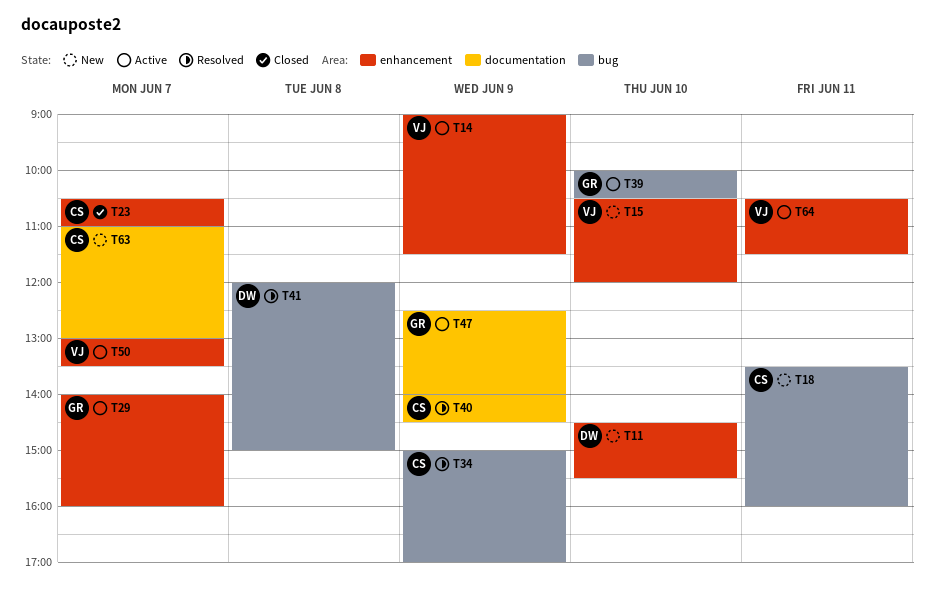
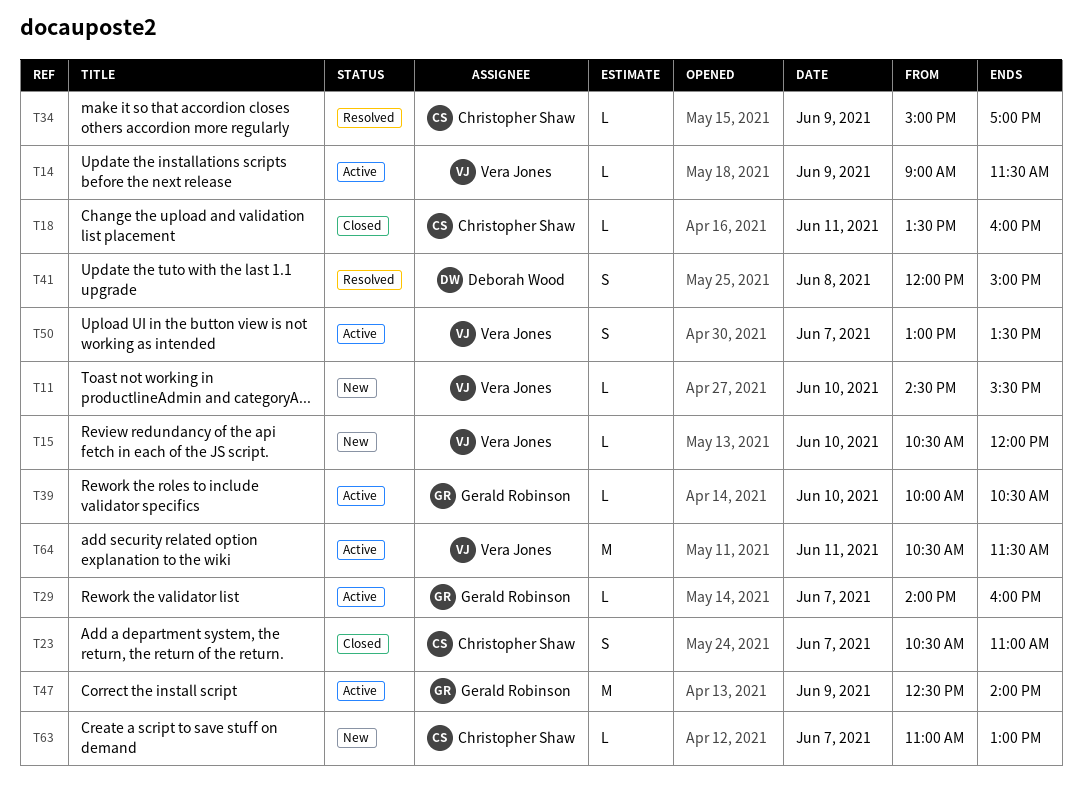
T11, owner: Deborah Wood -> Vera Jones
T18, status: New -> Closed
T40: present -> none

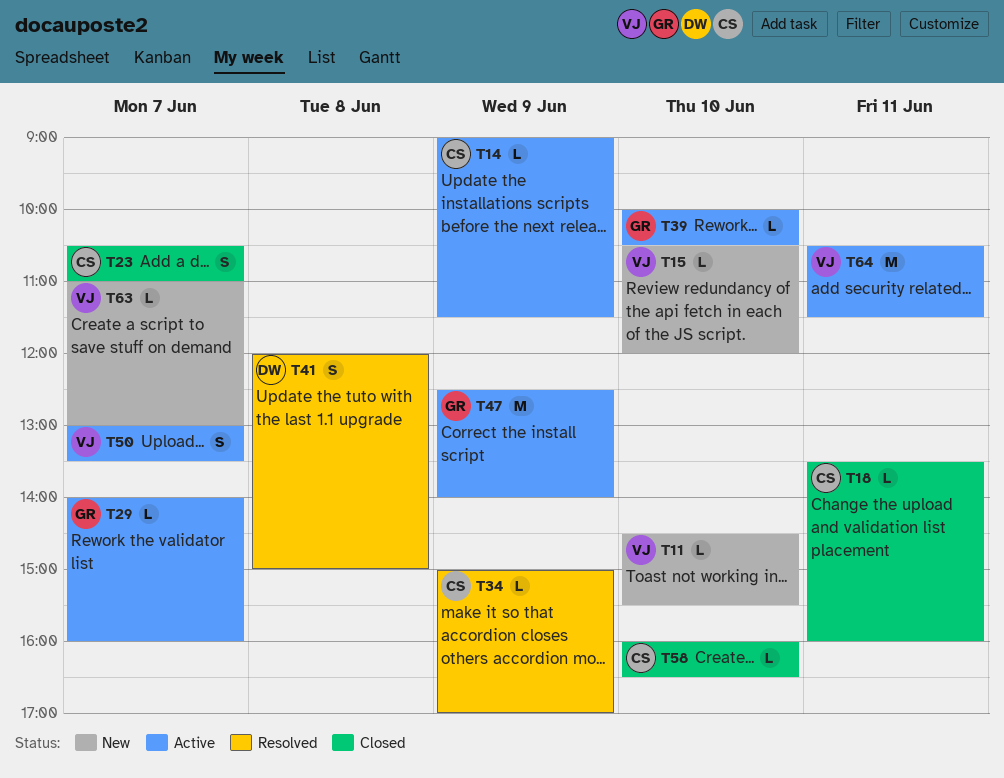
T14, owner: Vera Jones -> Christopher Shaw
T58: none -> present
T63, owner: Christopher Shaw -> Vera Jones

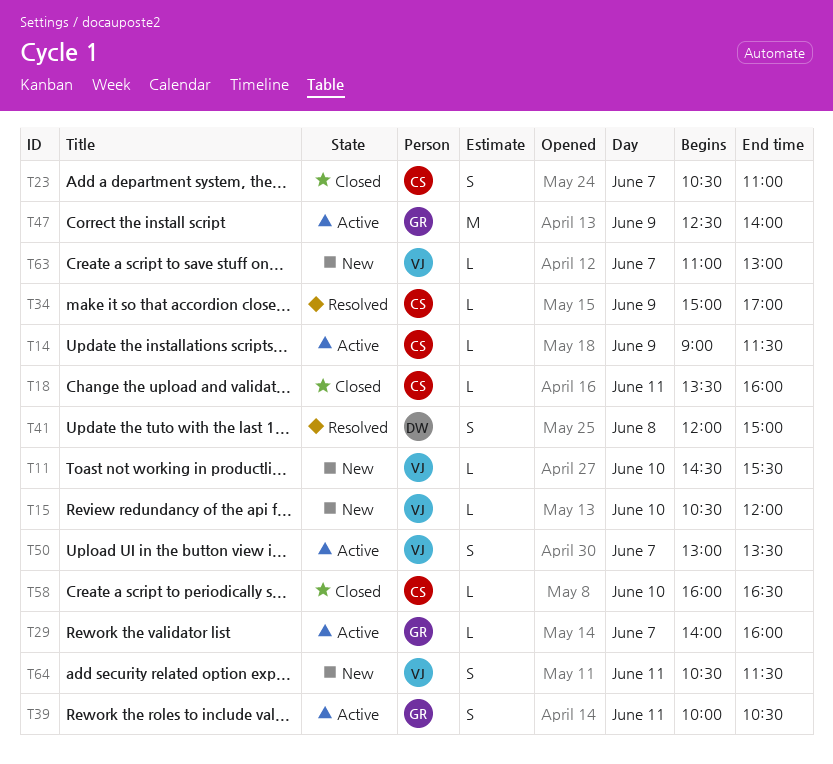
T39, estimate: L -> S
T39, day: Jun 10 -> Jun 11
T64, status: Active -> New
T64, estimate: M -> S

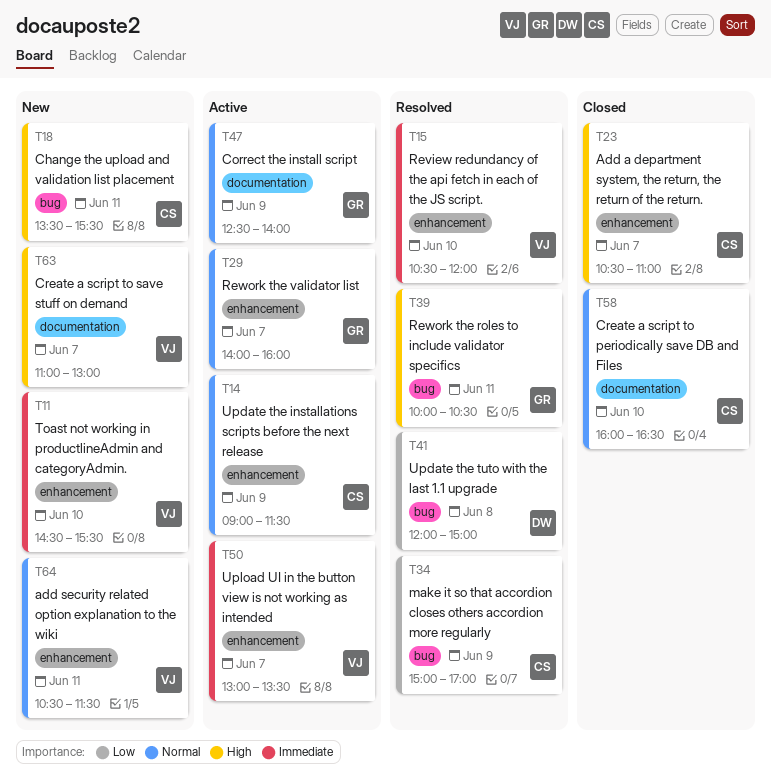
T15, status: New -> Resolved
T18, status: Closed -> New
T18, ends: 16:00 -> 15:30
T39, status: Active -> Resolved

